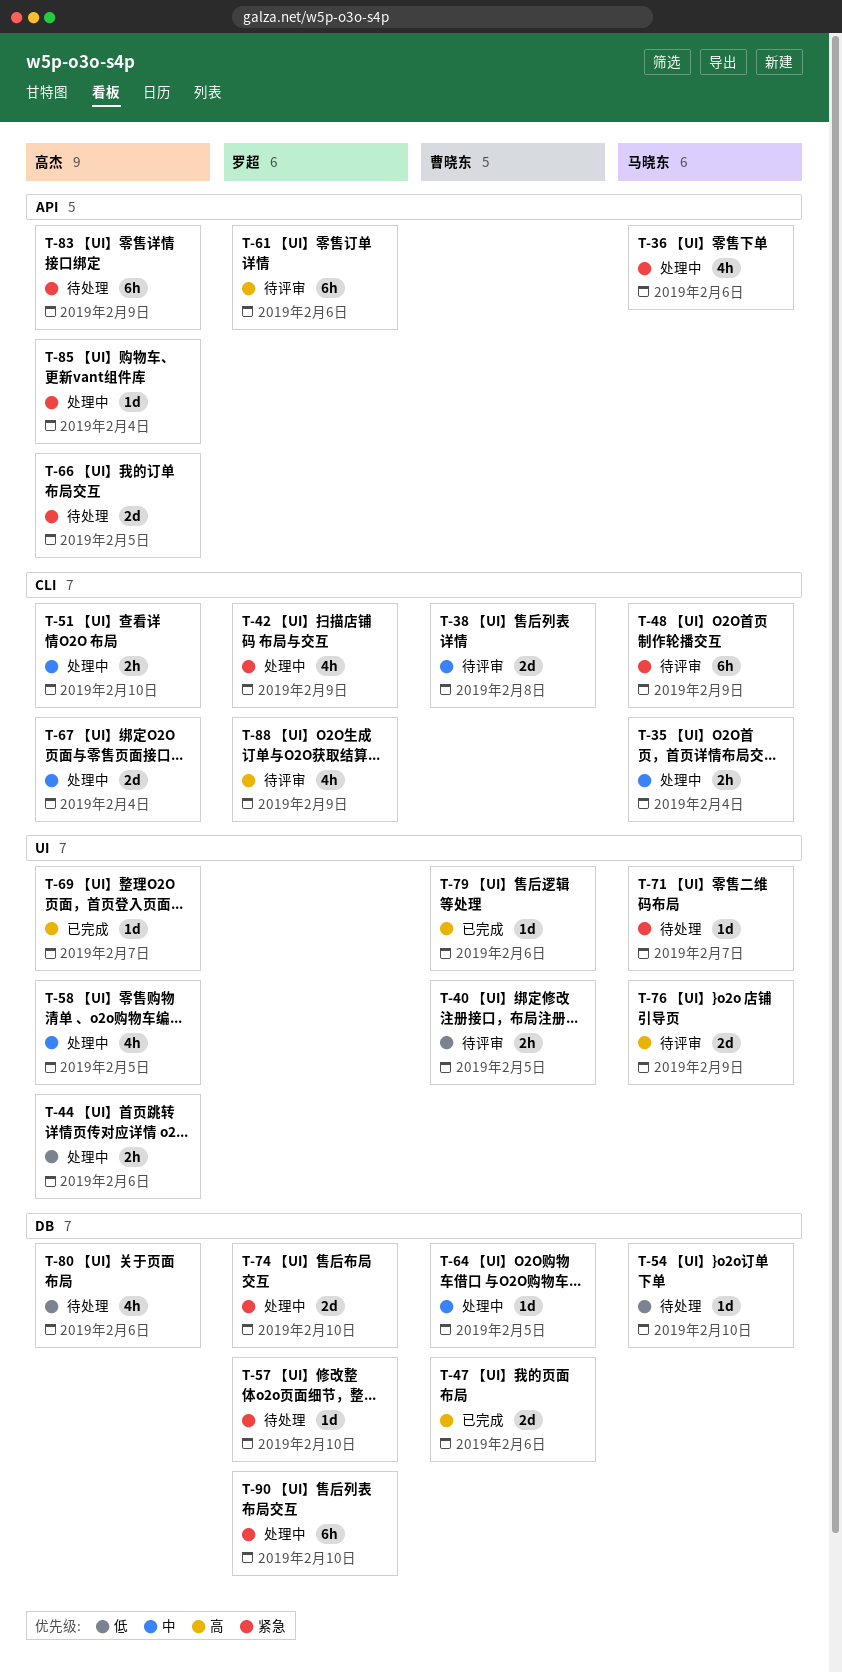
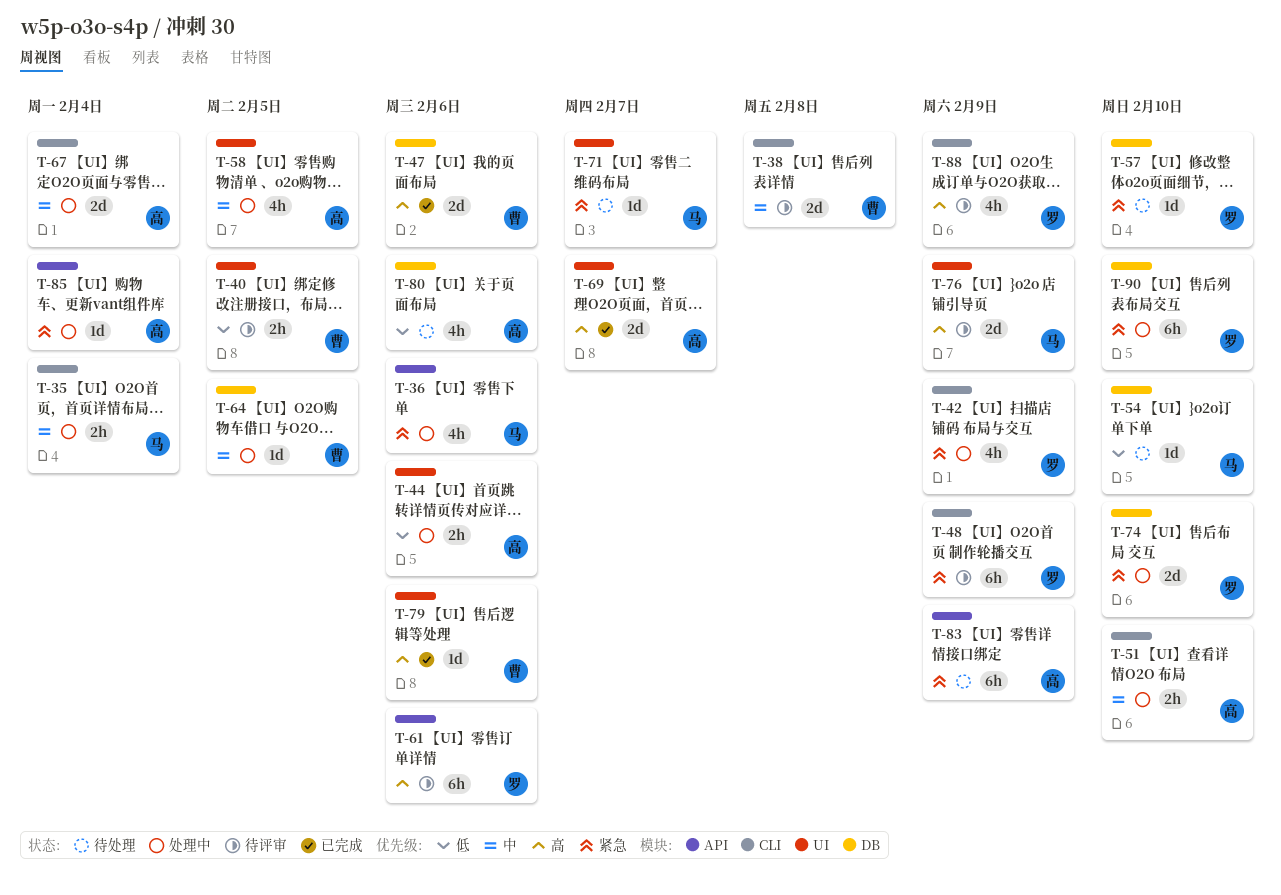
T-48, owner: 马晓东 -> 罗超
T-66: present -> none
T-69, estimate: 1d -> 2d

